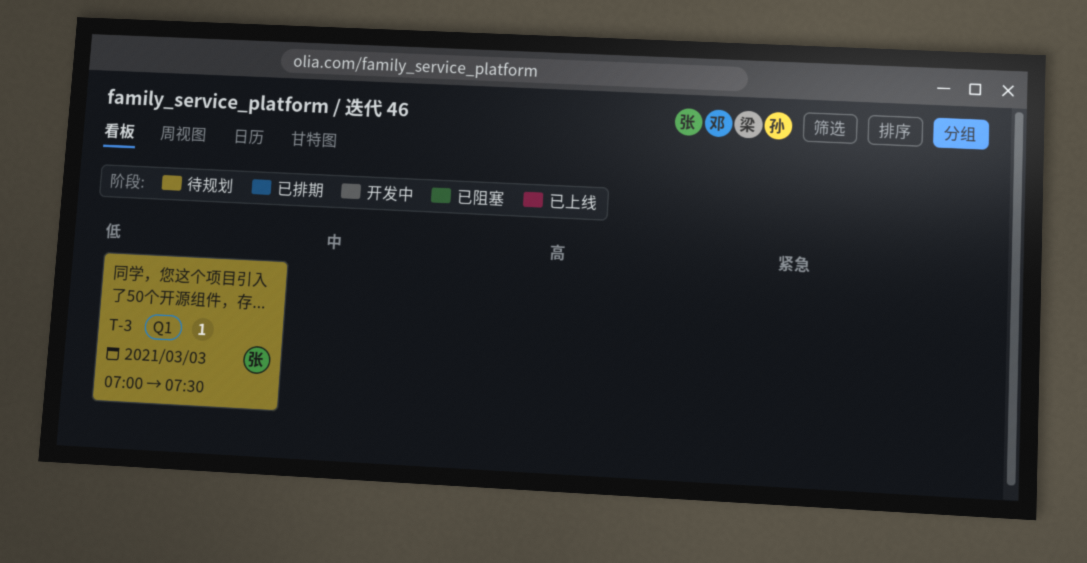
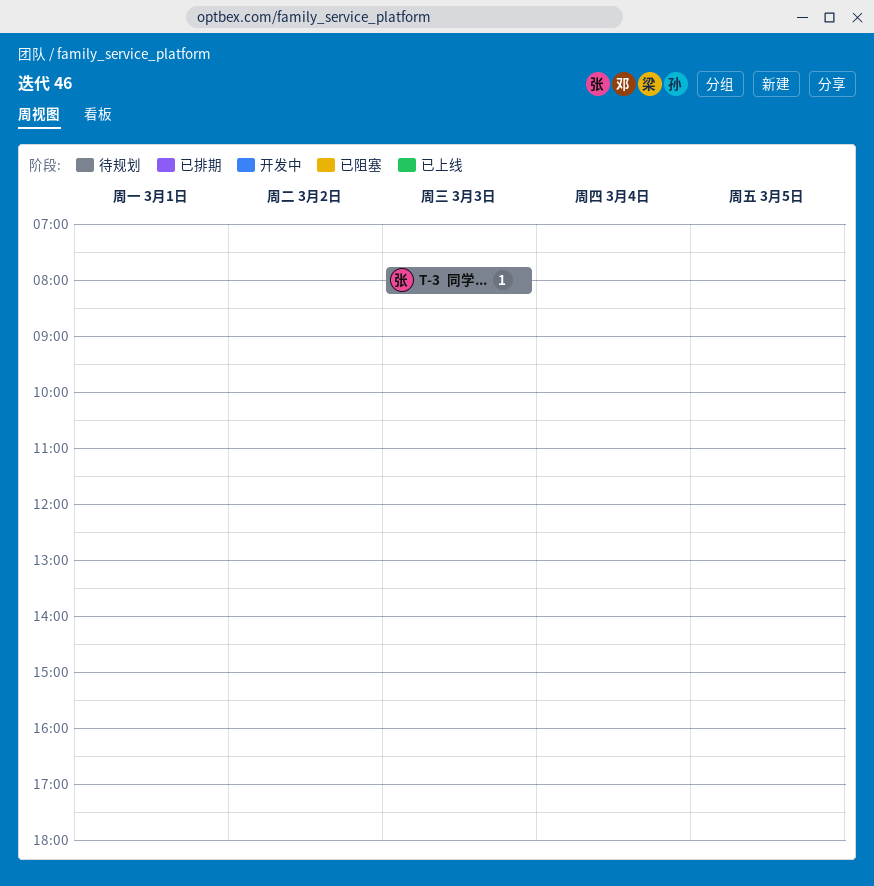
T-3, begins: 07:00 -> 07:45
T-3, ends: 07:30 -> 08:15

